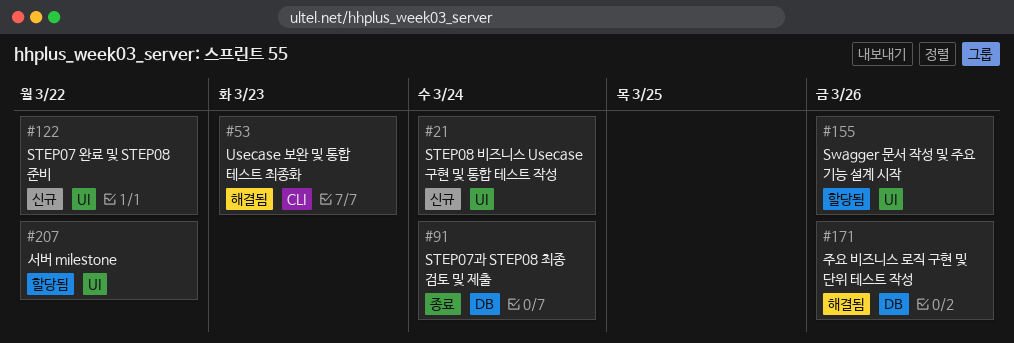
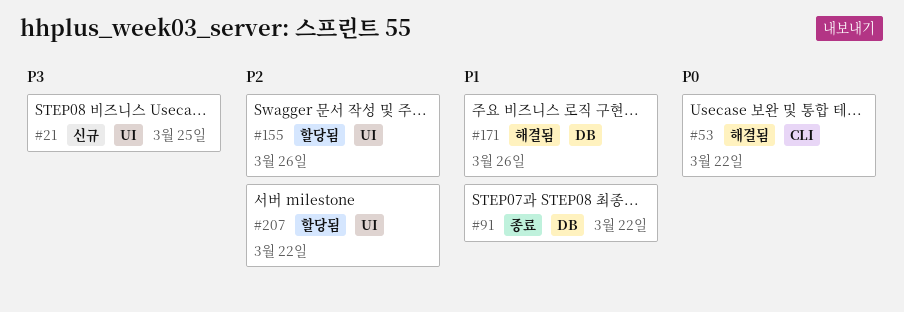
#21, due: Mar 24 -> Mar 25
#53, due: Mar 23 -> Mar 22
#91, due: Mar 24 -> Mar 22
#122: present -> none

